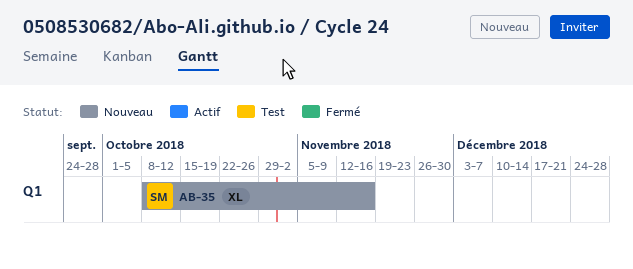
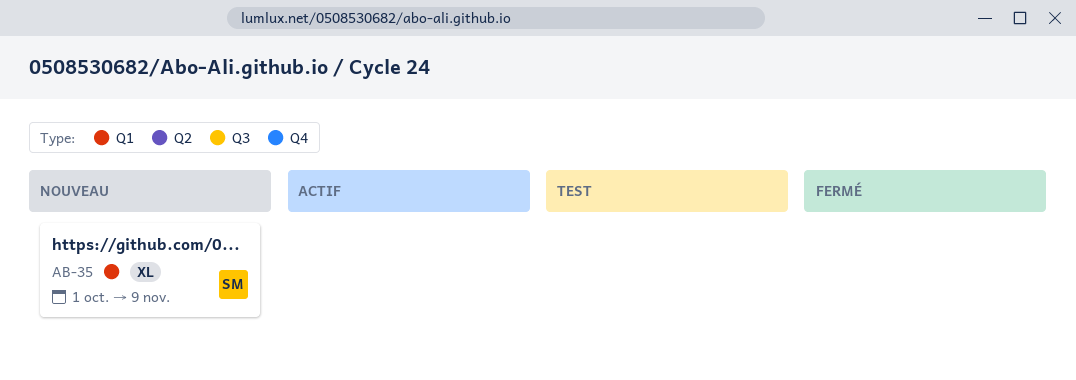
AB-35, start: Oct 8 -> Oct 1
AB-35, due: Nov 16 -> Nov 9

